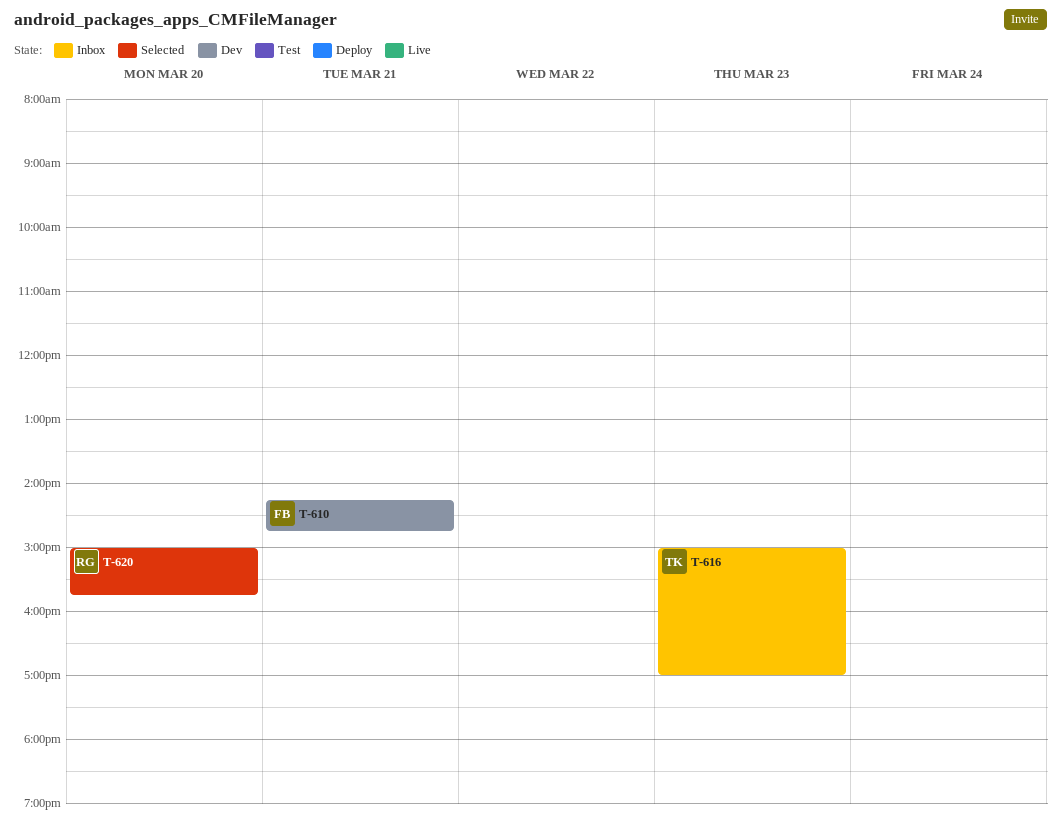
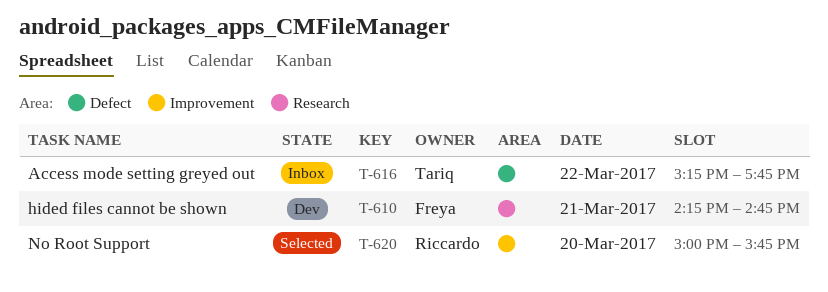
T-616, day: Mar 23 -> Mar 22
T-616, begins: 15:00 -> 15:15
T-616, ends: 17:00 -> 17:45

